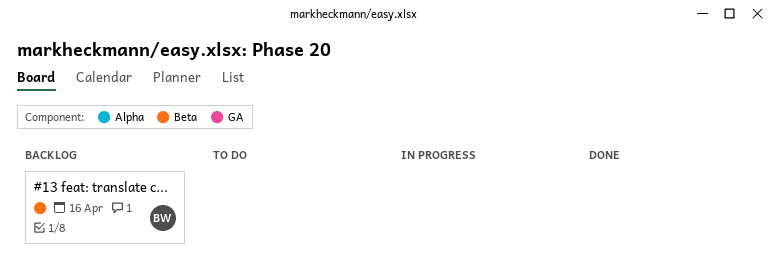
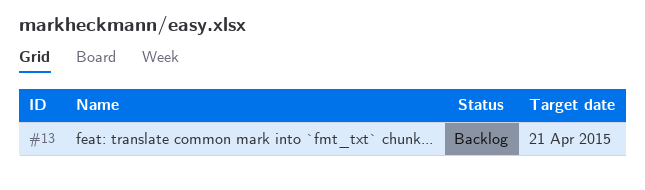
#13, due: Apr 16 -> Apr 21

